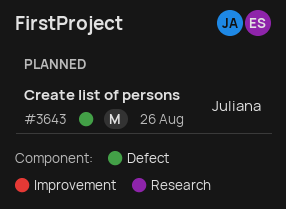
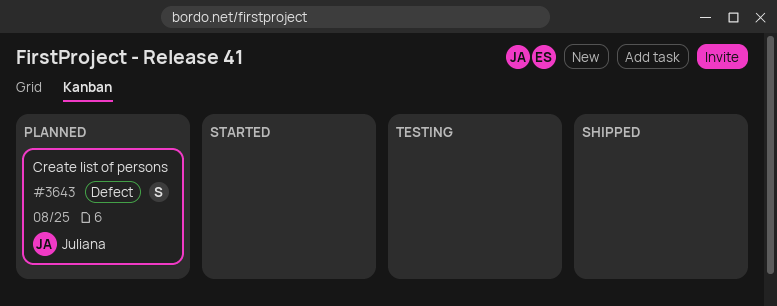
#3643, estimate: M -> S
#3643, due: Aug 26 -> Aug 25

